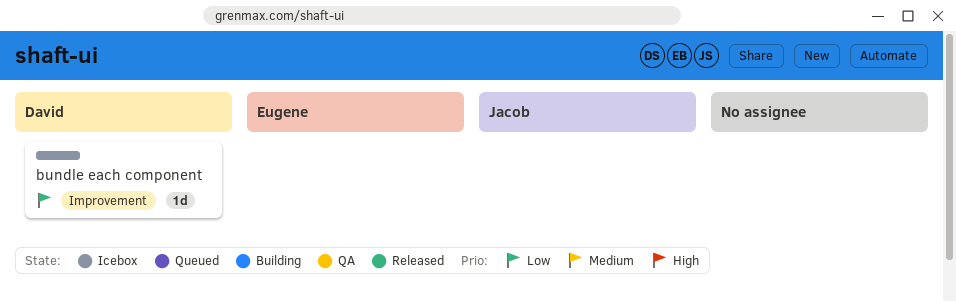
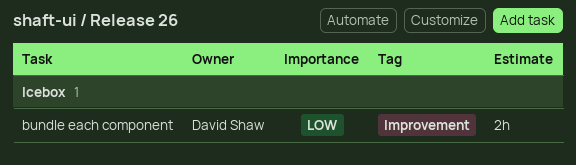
bundle each component, estimate: 1d -> 2h

